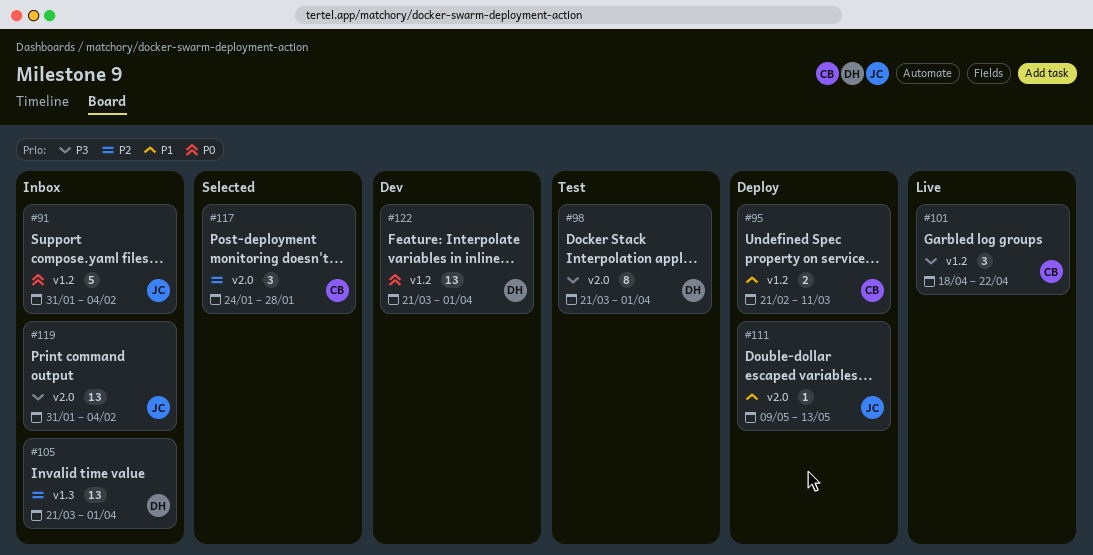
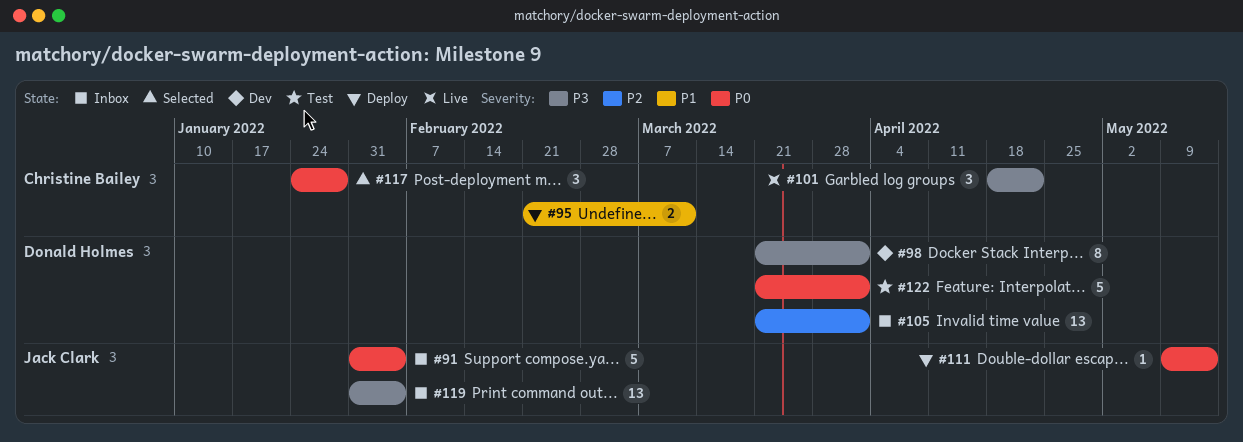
#98, status: Test -> Dev
#111, priority: P1 -> P0
#117, priority: P2 -> P0
#122, status: Dev -> Test
#122, estimate: 13 -> 5

